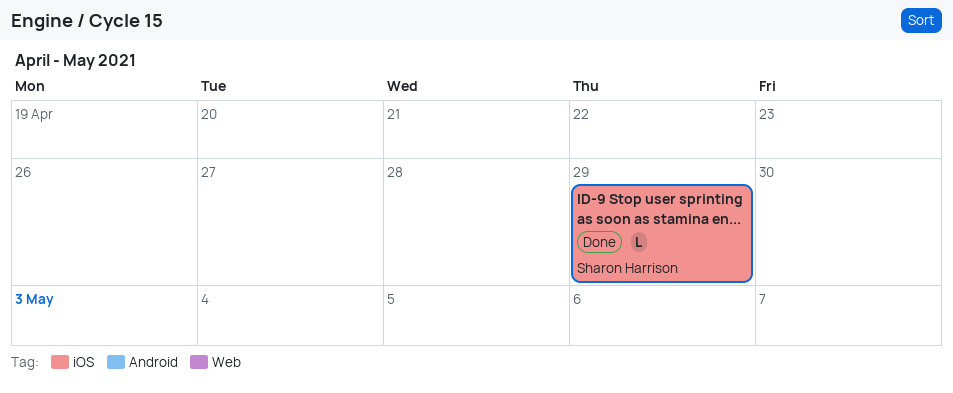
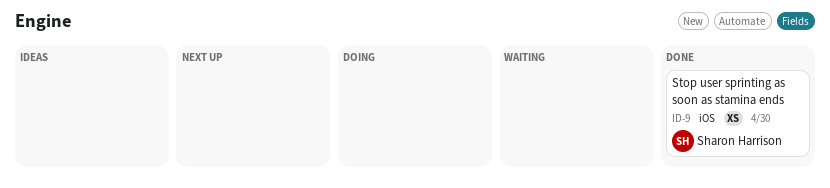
ID-9, estimate: L -> XS
ID-9, due: Apr 29 -> Apr 30

